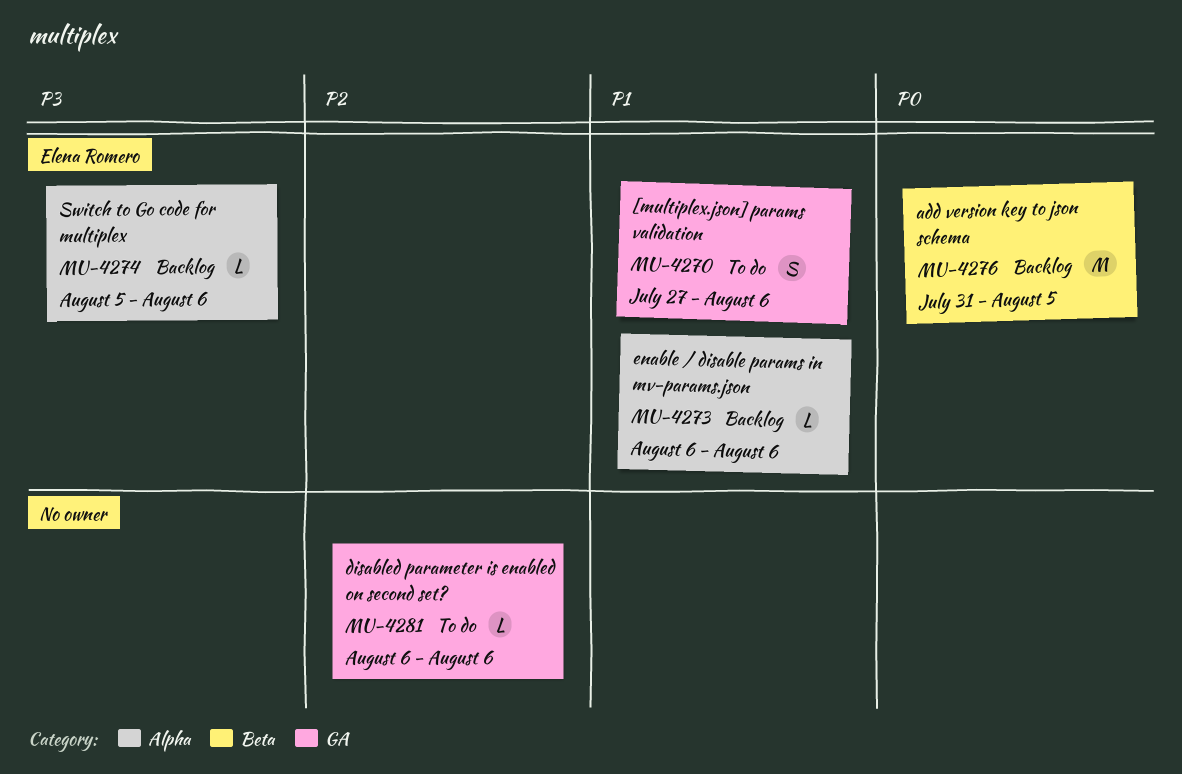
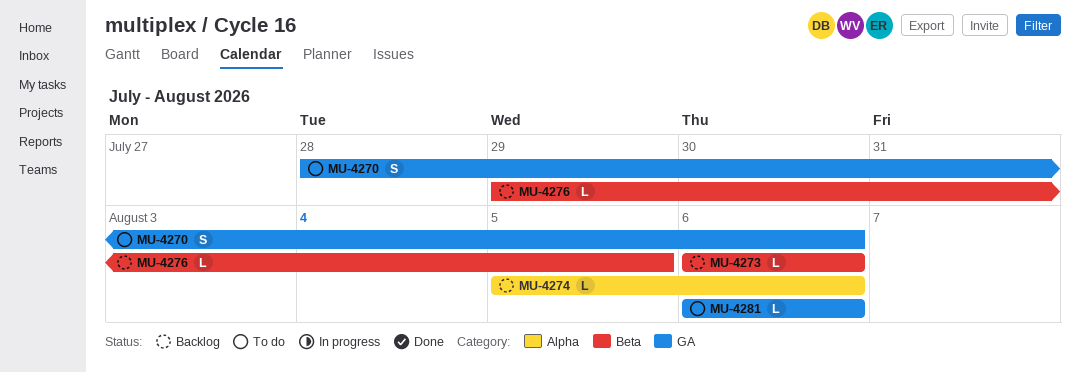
MU-4270, start: Jul 27 -> Jul 28
MU-4273, label: Alpha -> Beta
MU-4276, estimate: M -> L
MU-4276, start: Jul 31 -> Jul 29

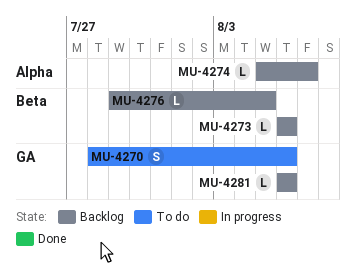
MU-4274, due: Aug 6 -> Aug 7
MU-4281, status: To do -> Backlog

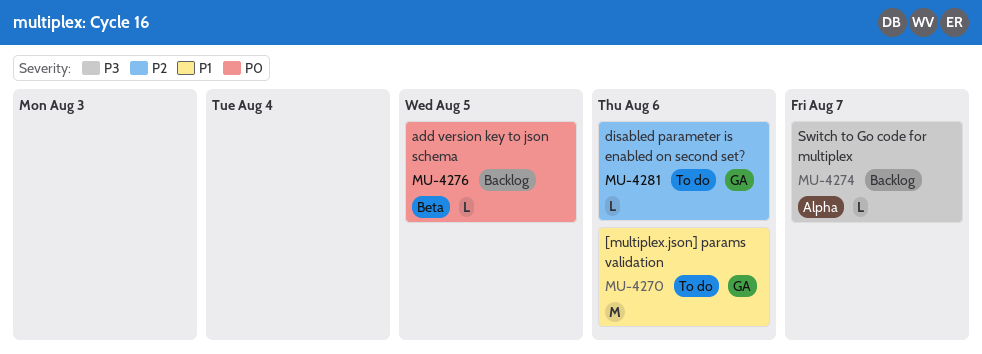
MU-4270, estimate: S -> M
MU-4273: present -> none
MU-4281, status: Backlog -> To do

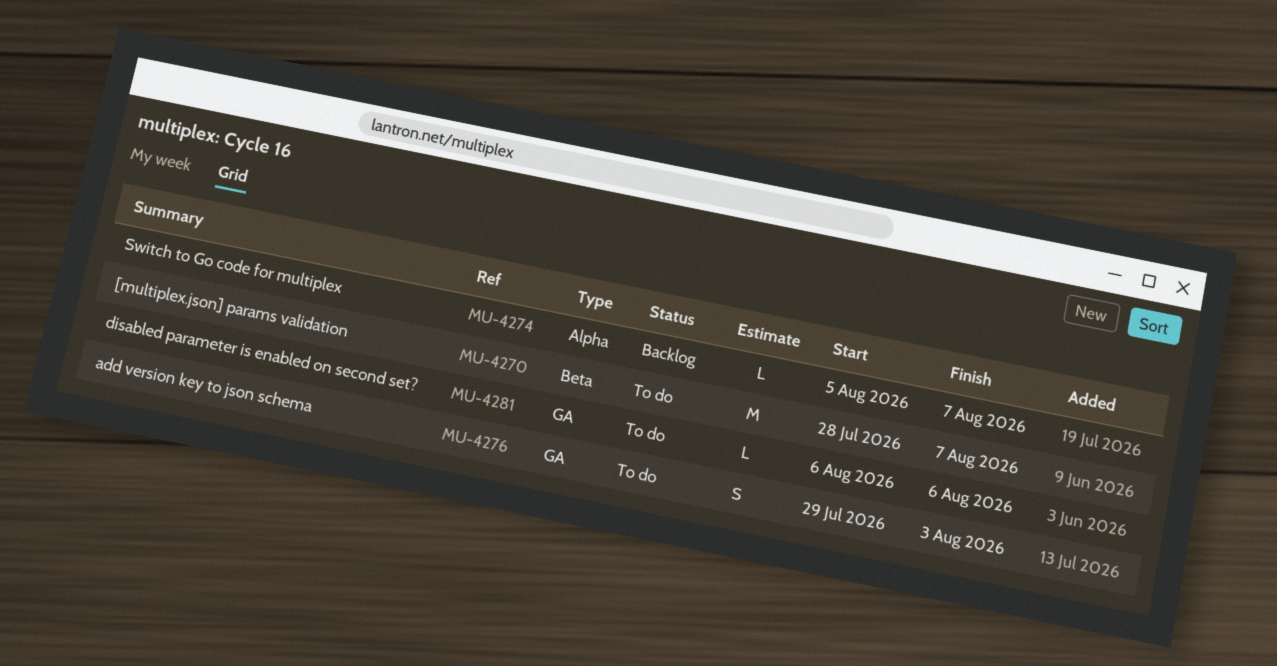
MU-4270, label: GA -> Beta
MU-4270, due: Aug 6 -> Aug 7
MU-4276, status: Backlog -> To do
MU-4276, label: Beta -> GA
MU-4276, estimate: L -> S
MU-4276, due: Aug 5 -> Aug 3

